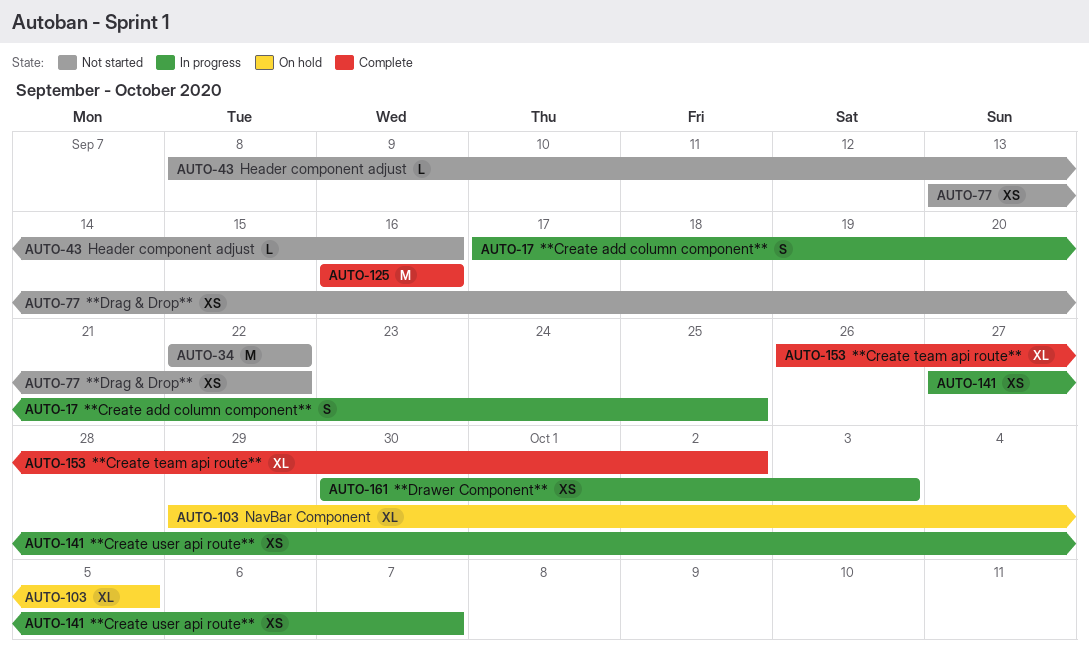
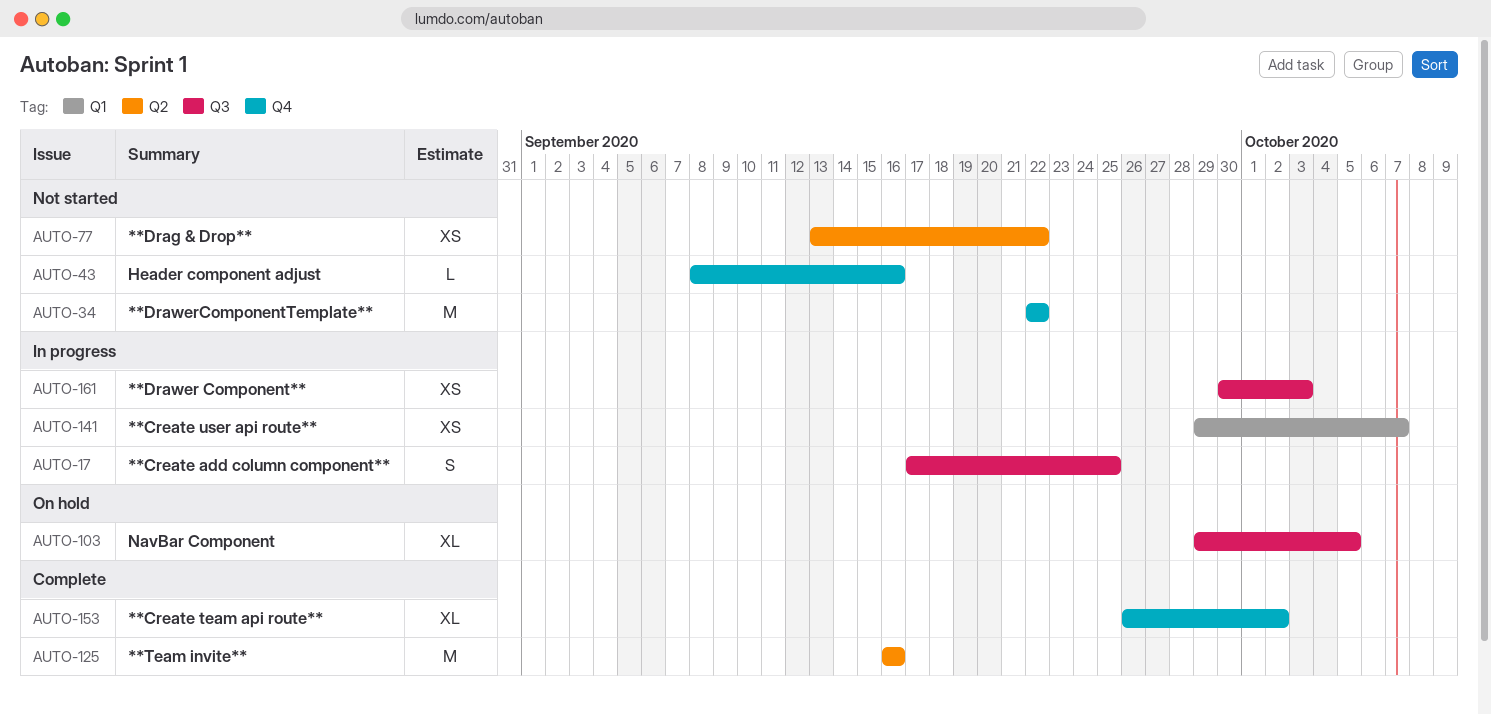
AUTO-141, start: Sep 27 -> Sep 29

